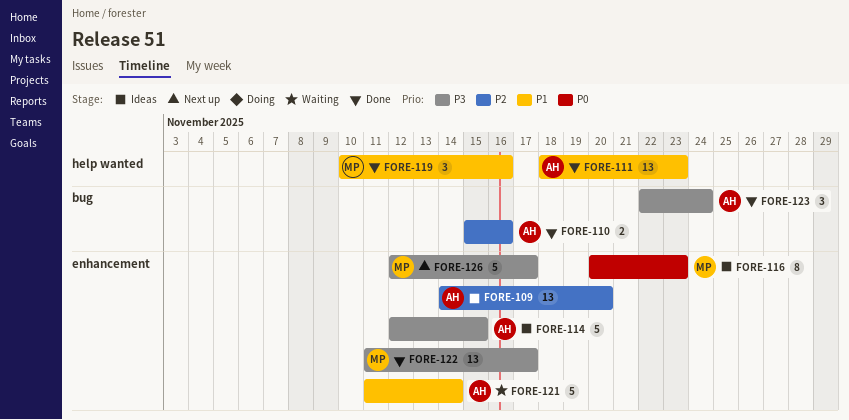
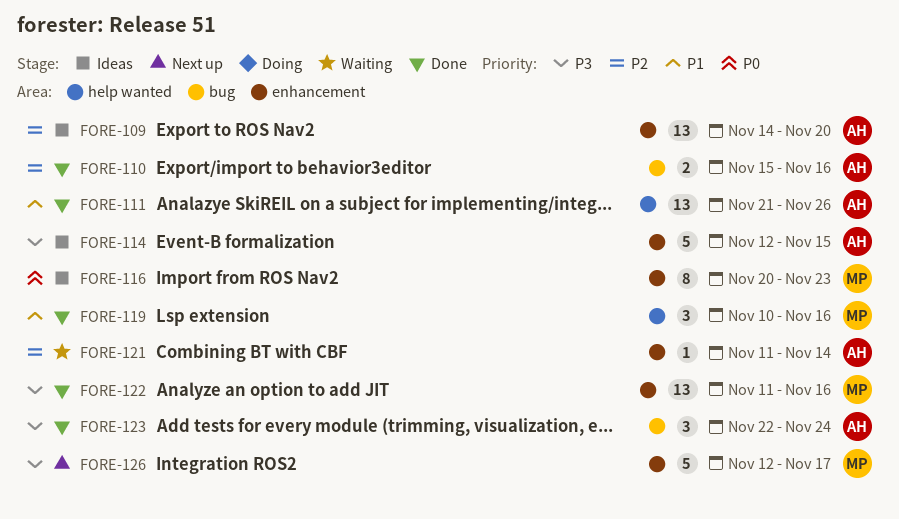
FORE-111, start: Nov 18 -> Nov 21
FORE-111, due: Nov 23 -> Nov 26
FORE-121, priority: P1 -> P2
FORE-121, estimate: 5 -> 1
FORE-122, due: Nov 17 -> Nov 16

